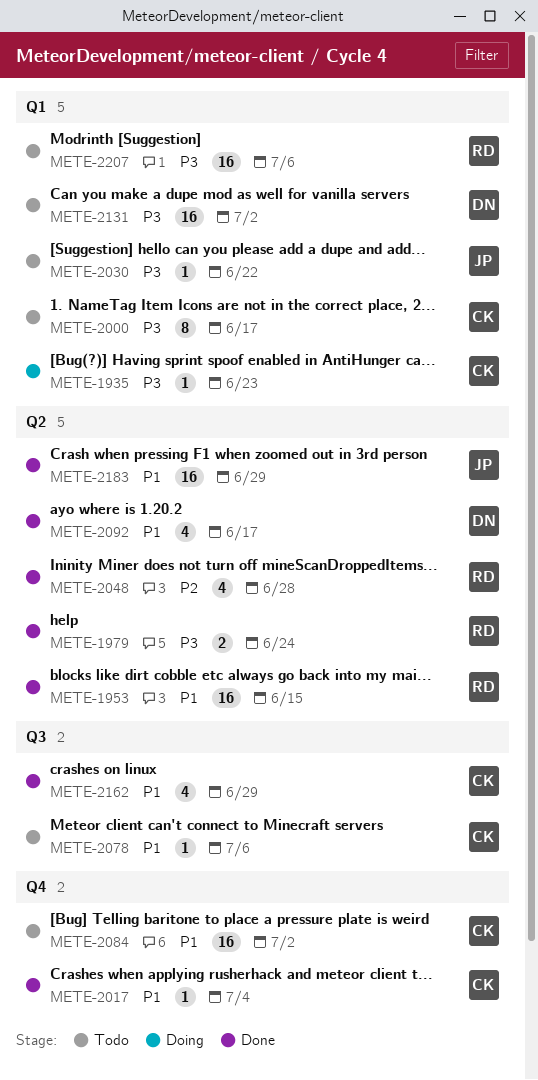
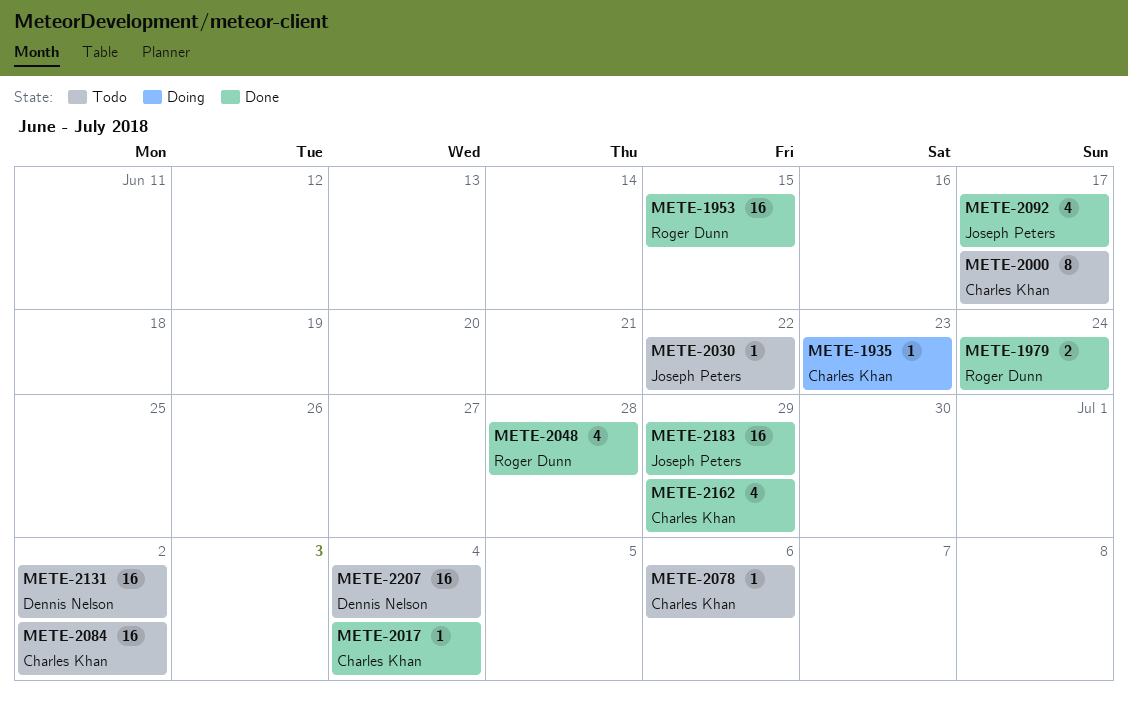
METE-2092, owner: Dennis Nelson -> Joseph Peters
METE-2207, owner: Roger Dunn -> Dennis Nelson
METE-2207, due: Jul 6 -> Jul 4

